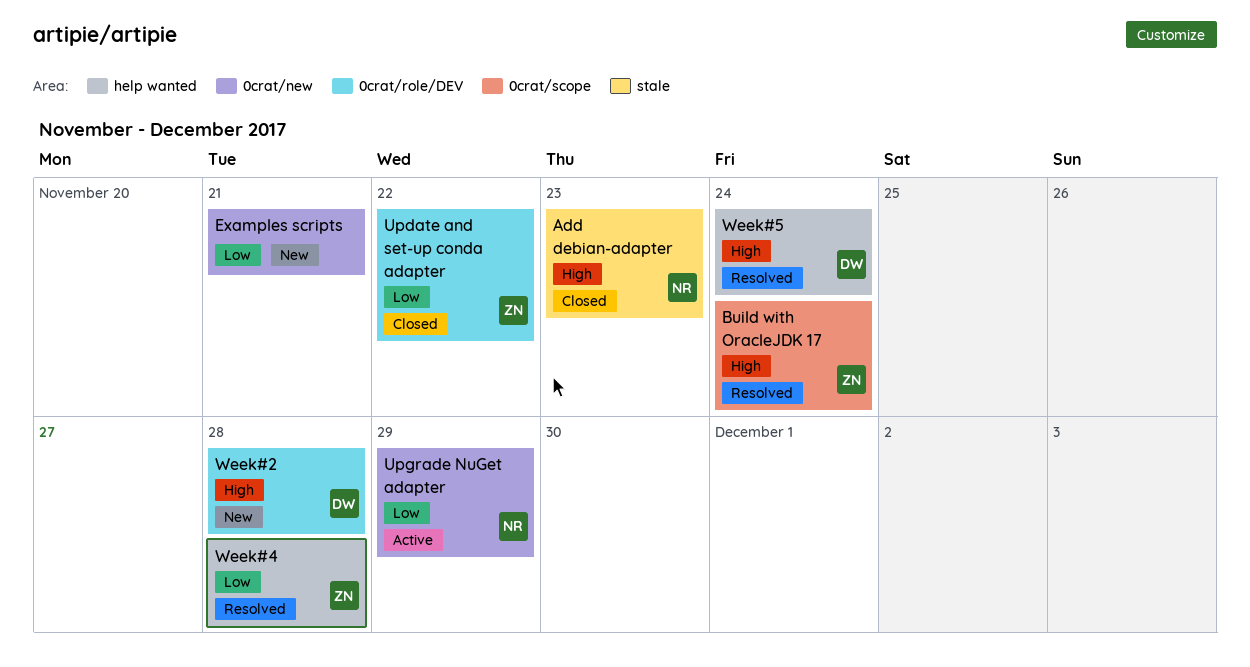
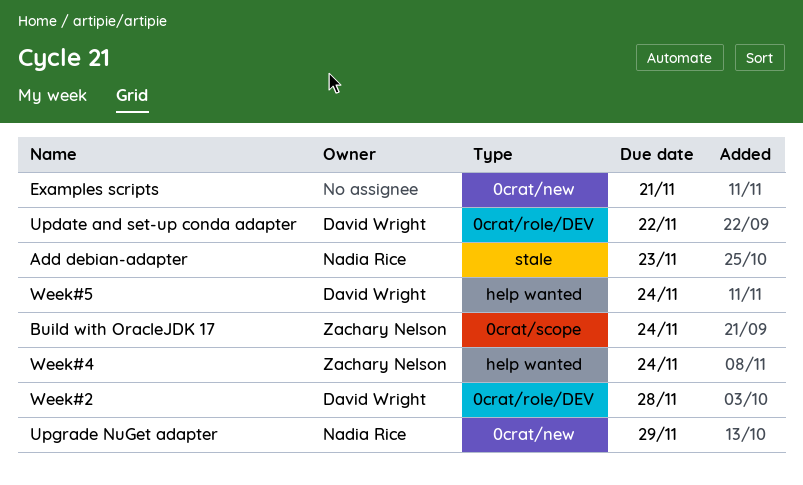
Update and set-up conda adapter, owner: Zachary Nelson -> David Wright
Week#4, due: Nov 28 -> Nov 24

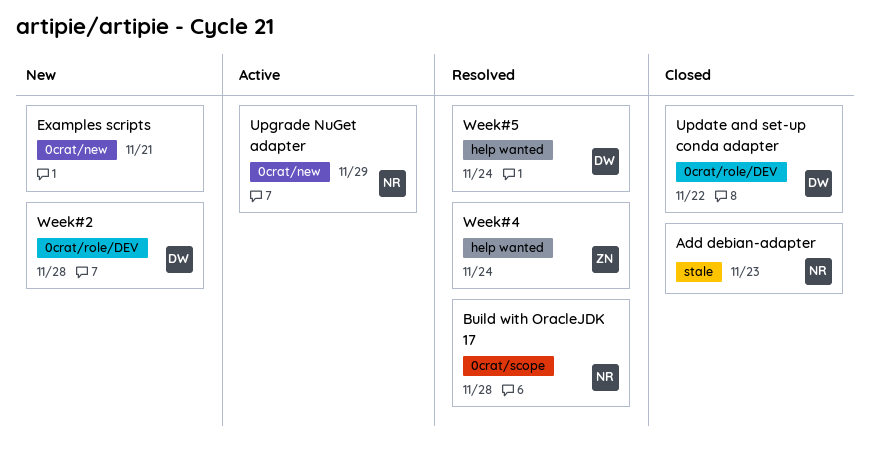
Build with OracleJDK 17, owner: Zachary Nelson -> Nadia Rice
Build with OracleJDK 17, due: Nov 24 -> Nov 28

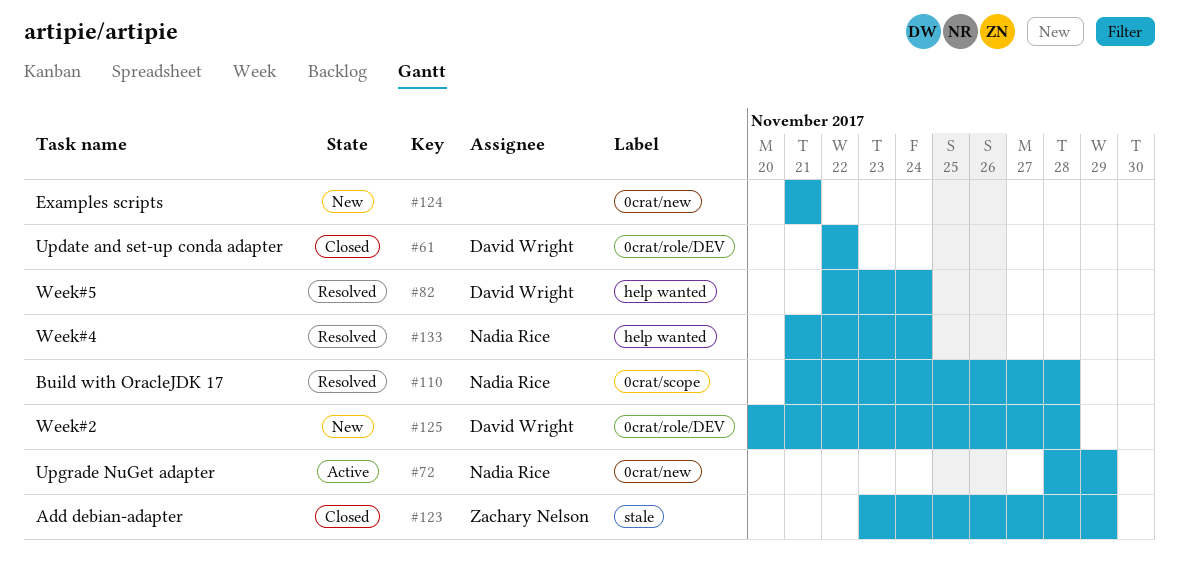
Add debian-adapter, owner: Nadia Rice -> Zachary Nelson
Add debian-adapter, due: Nov 23 -> Nov 29
Week#4, owner: Zachary Nelson -> Nadia Rice

